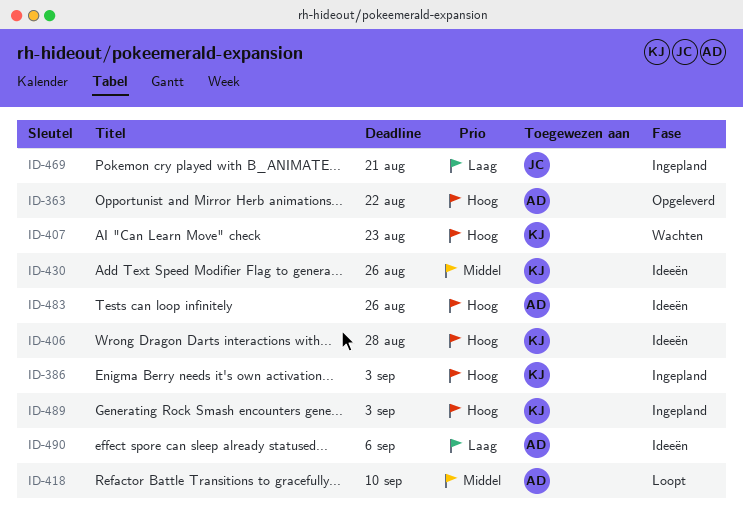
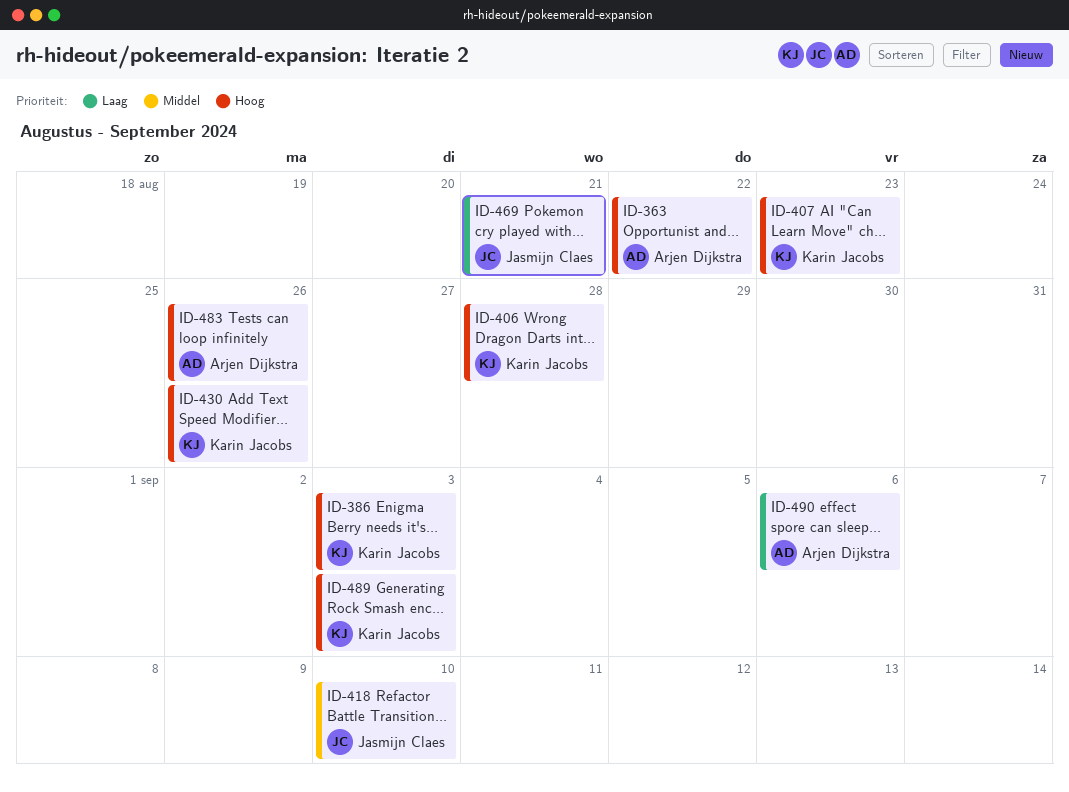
ID-418, owner: Arjen Dijkstra -> Jasmijn Claes
ID-430, priority: Middel -> Hoog

